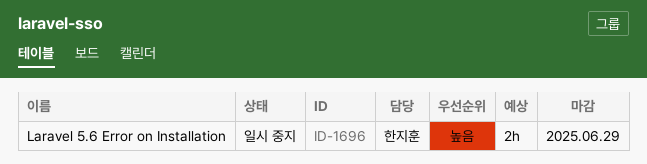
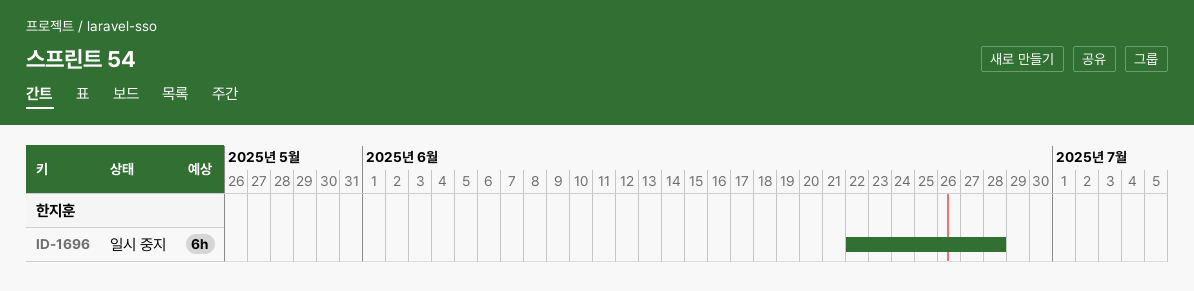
ID-1696, estimate: 2h -> 6h
ID-1696, due: Jun 29 -> Jun 28

